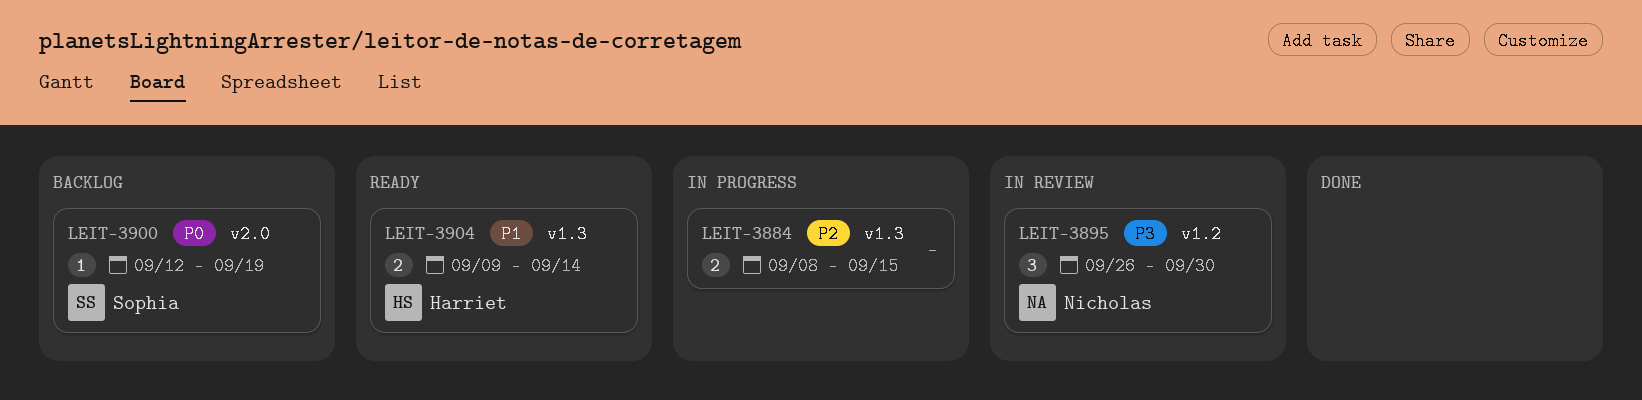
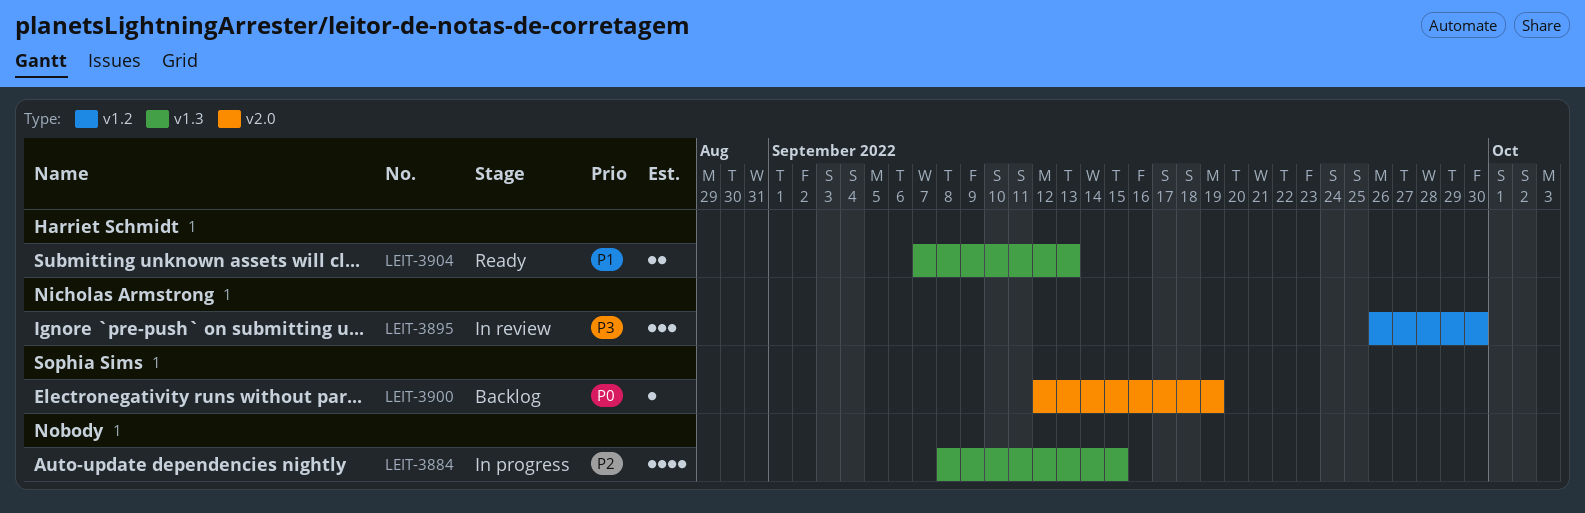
LEIT-3884, estimate: 2 -> 4
LEIT-3904, start: Sep 9 -> Sep 7
LEIT-3904, due: Sep 14 -> Sep 13

